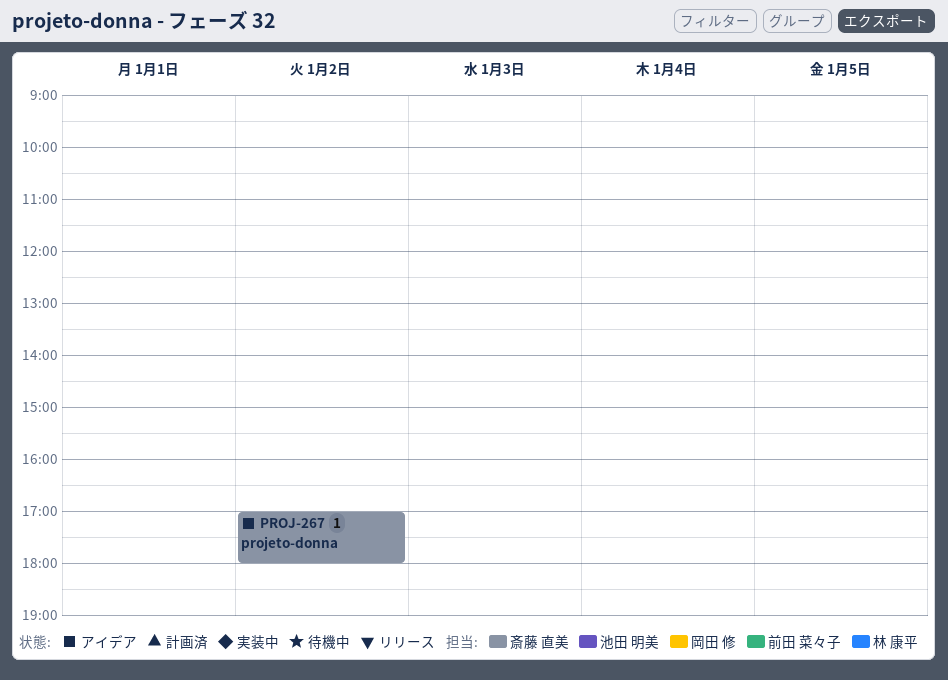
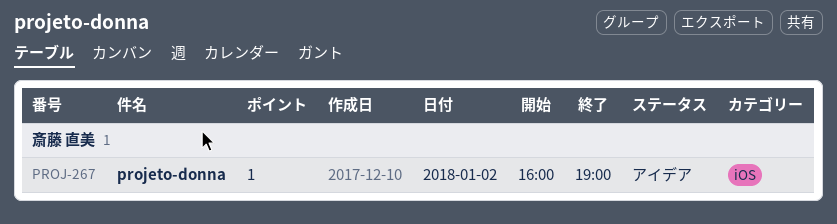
PROJ-267, begins: 17:00 -> 16:00
PROJ-267, ends: 18:00 -> 19:00

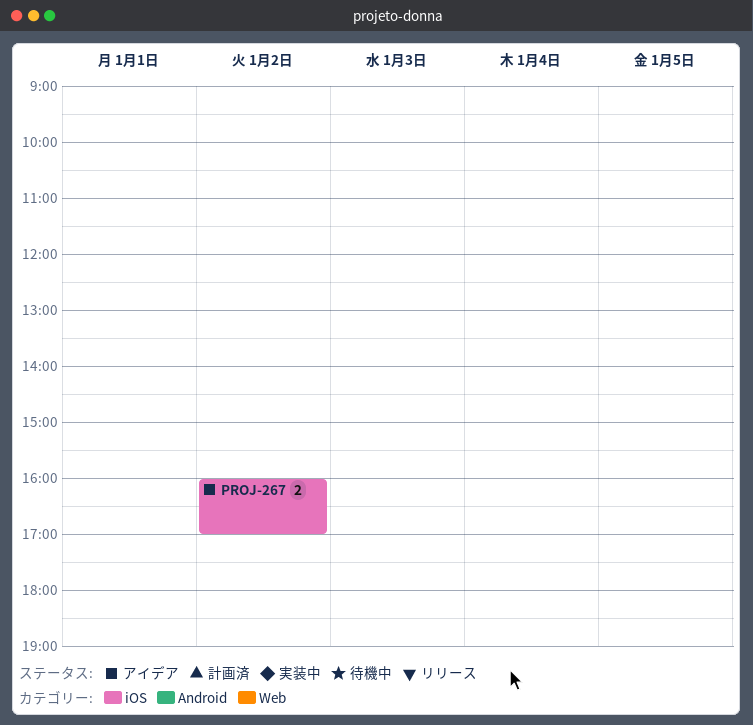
PROJ-267, estimate: 1 -> 2
PROJ-267, ends: 19:00 -> 17:00

